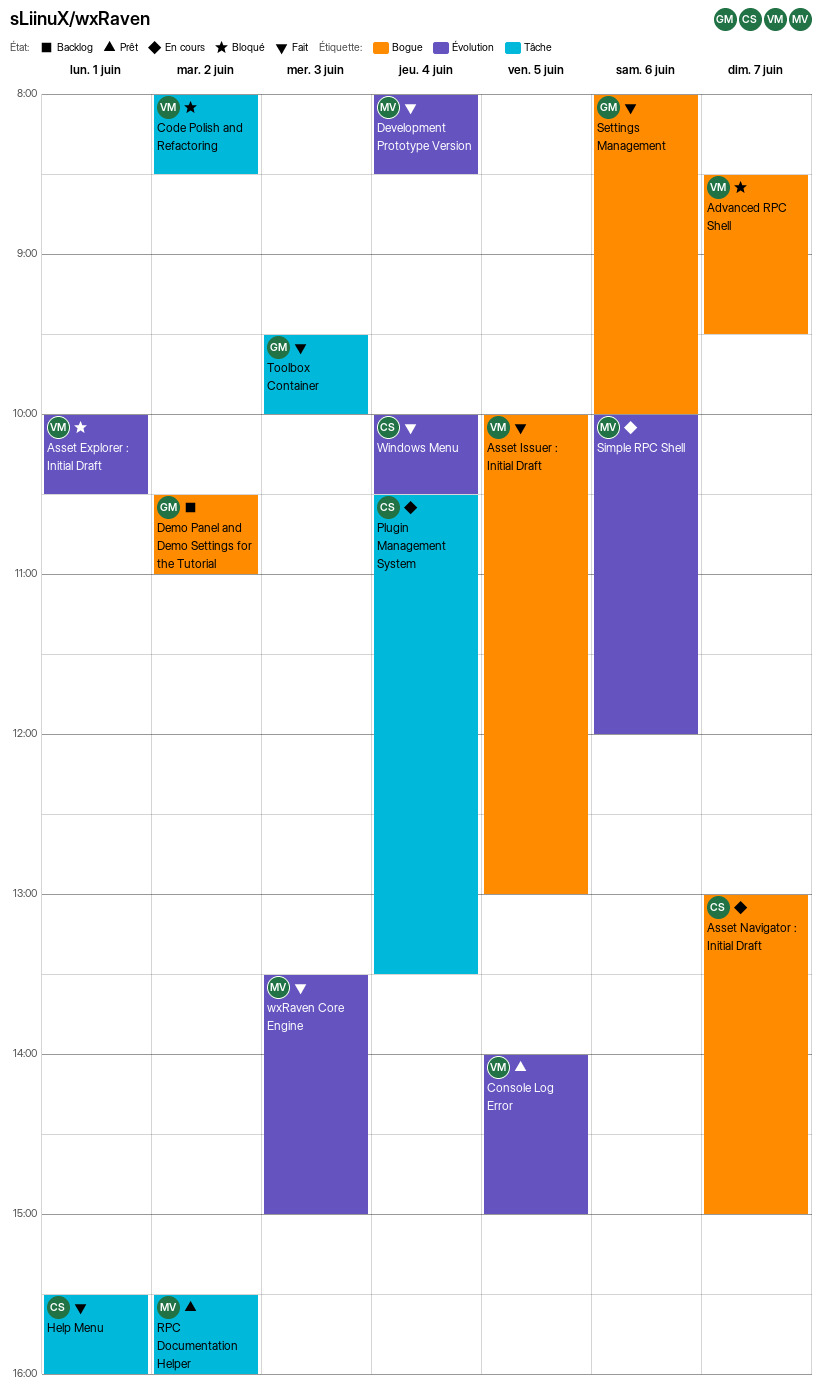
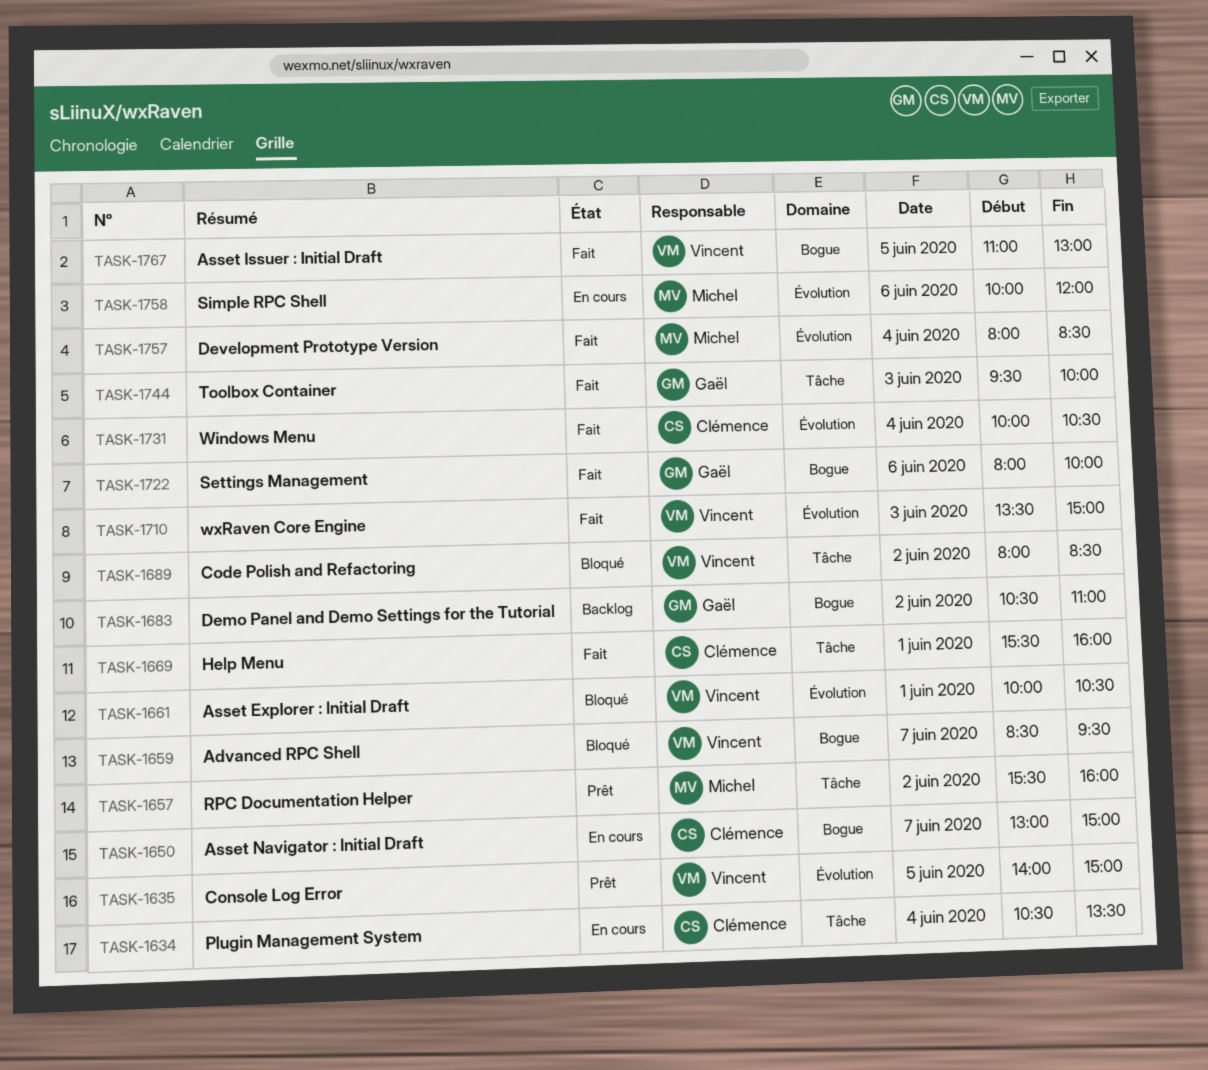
Asset Issuer : Initial Draft, begins: 10:00 -> 11:00
wxRaven Core Engine, owner: Michel -> Vincent

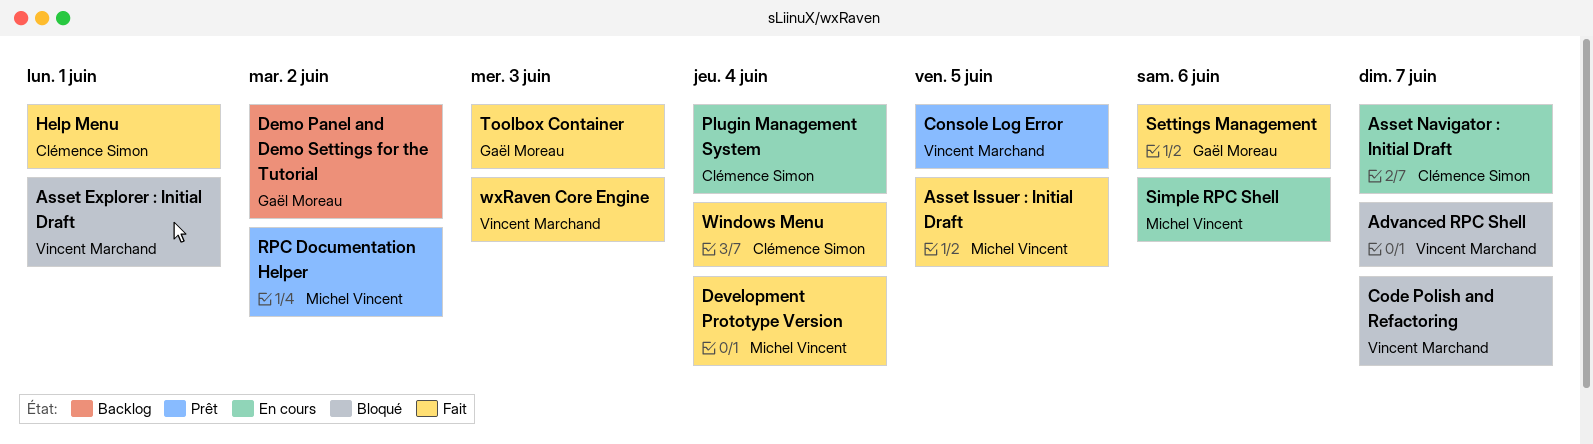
Asset Issuer : Initial Draft, owner: Vincent Marchand -> Michel Vincent
Code Polish and Refactoring, day: Jun 2 -> Jun 7

